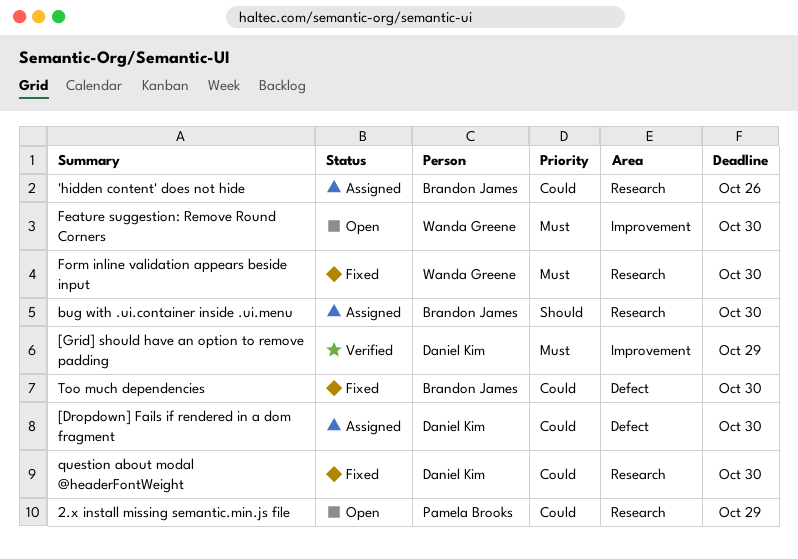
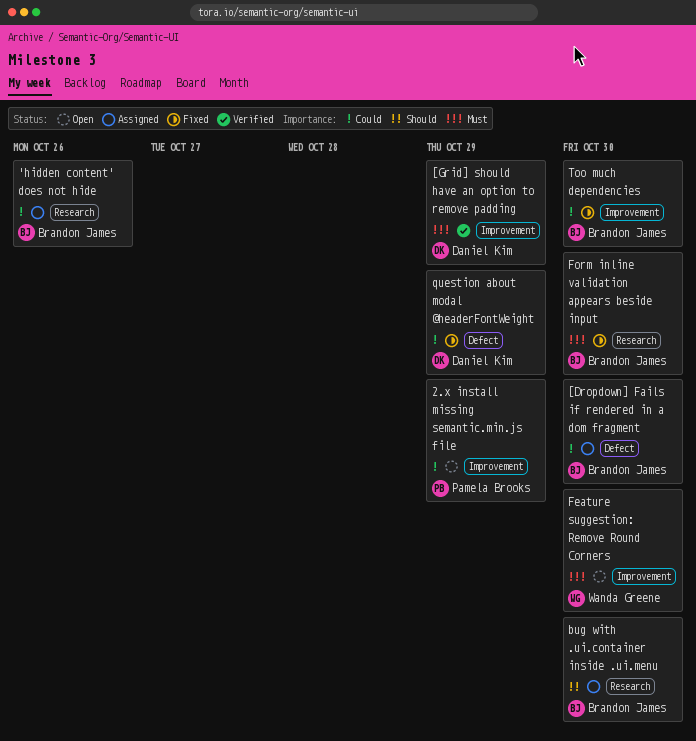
2.x install missing semantic.min.js file, label: Research -> Improvement
[Dropdown] Fails if rendered in a dom fragment, owner: Daniel Kim -> Brandon James
Form inline validation appears beside input, owner: Wanda Greene -> Brandon James
question about modal @headerFontWeight, label: Research -> Defect
question about modal @headerFontWeight, due: Oct 30 -> Oct 29
Too much dependencies, label: Defect -> Improvement

